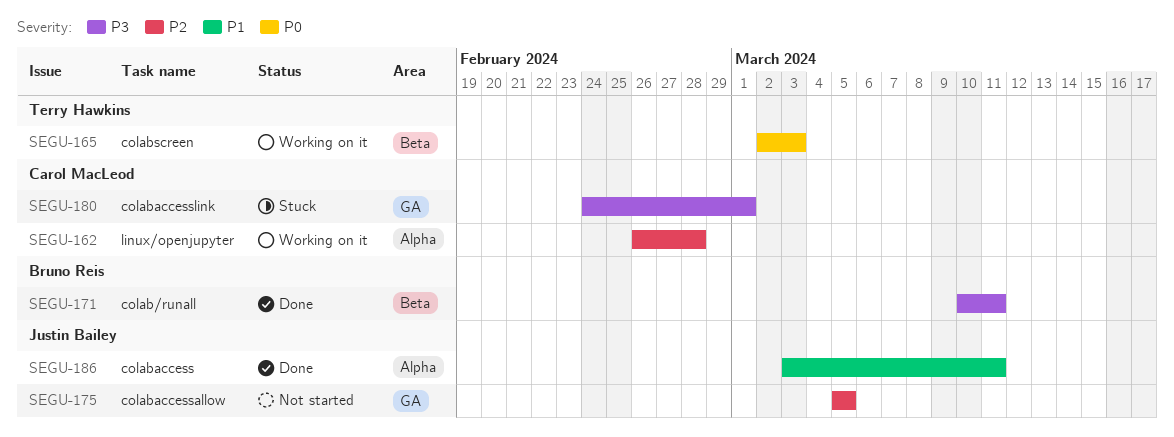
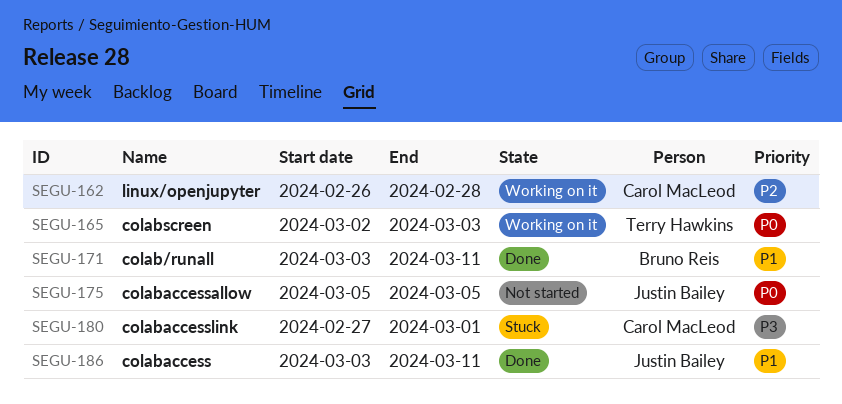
SEGU-171, priority: P3 -> P1
SEGU-171, start: Mar 10 -> Mar 3
SEGU-175, priority: P2 -> P0
SEGU-180, start: Feb 24 -> Feb 27

